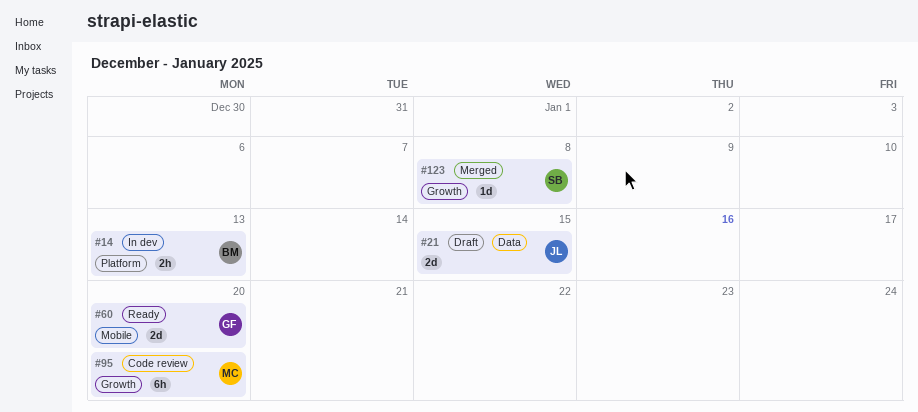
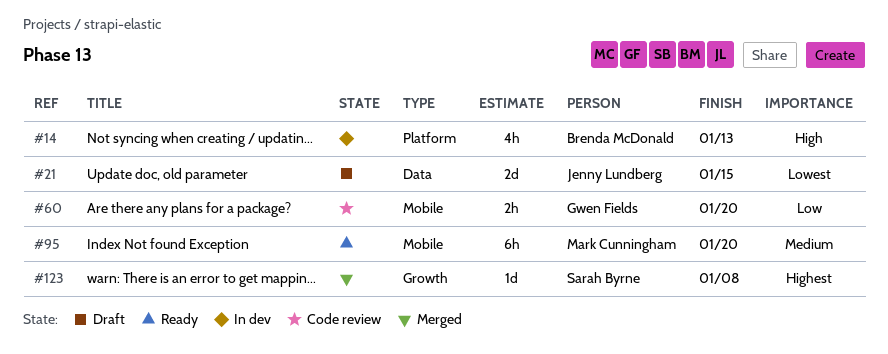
#14, estimate: 2h -> 4h
#60, status: Ready -> Code review
#60, estimate: 2d -> 2h
#95, status: Code review -> Ready
#95, label: Growth -> Mobile

